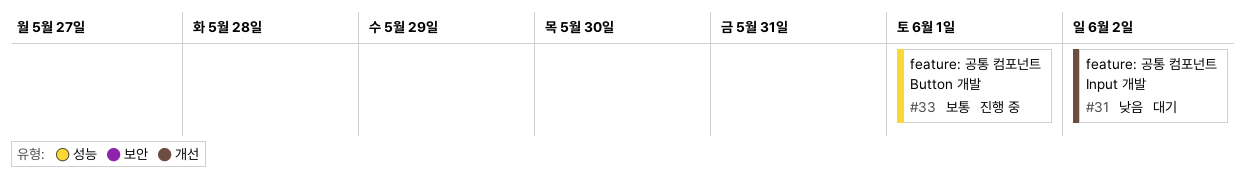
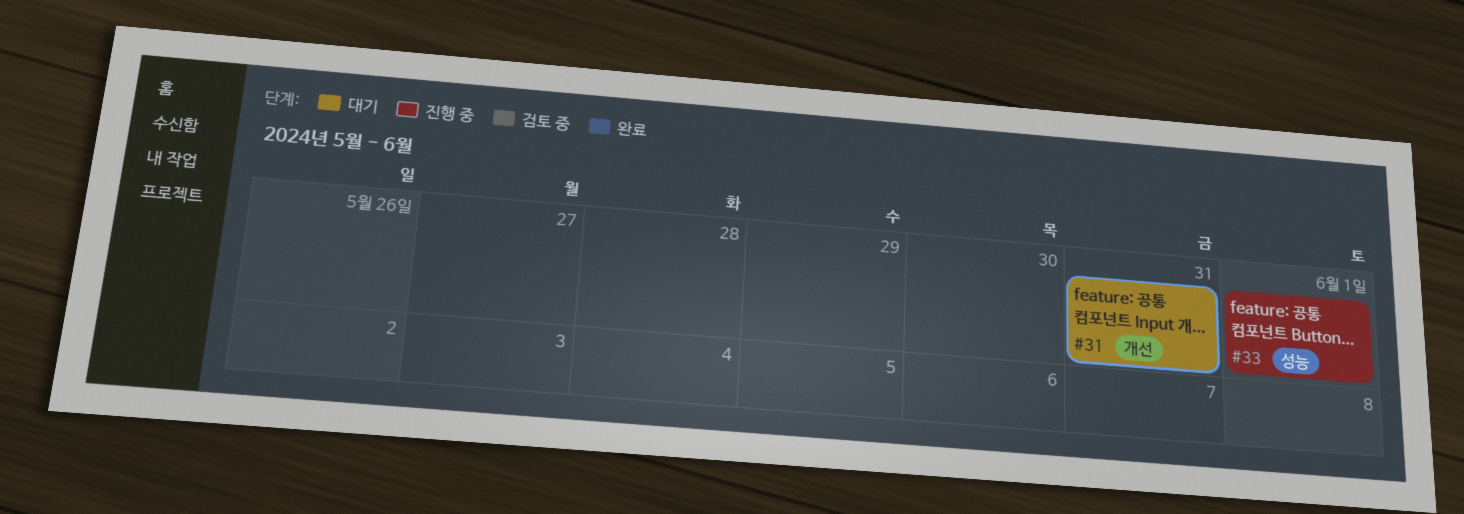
#31, due: Jun 2 -> May 31

